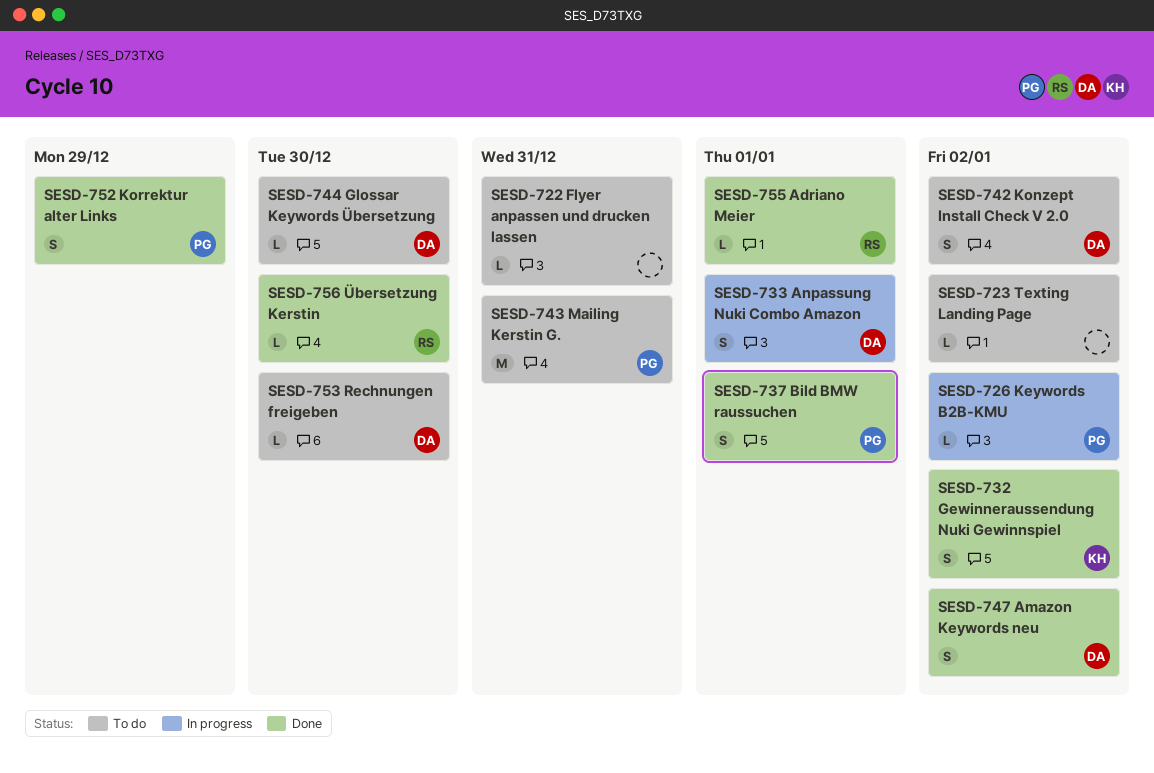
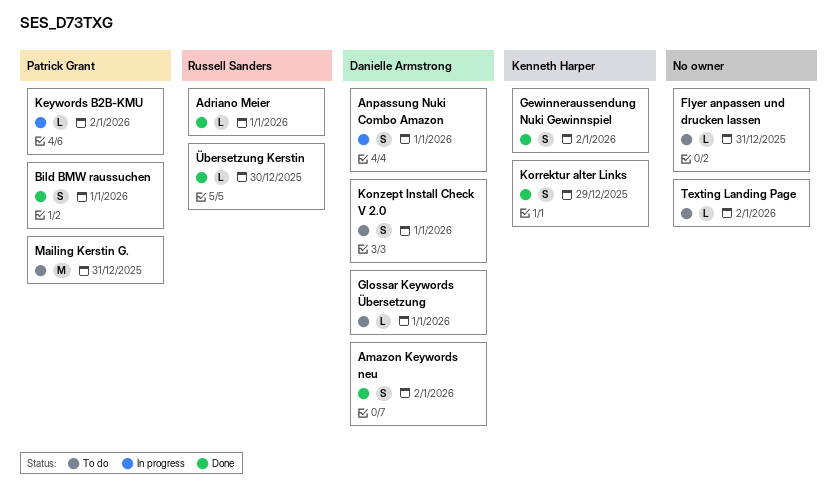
Glossar Keywords Übersetzung, due: Dec 30 -> Jan 1
Konzept Install Check V 2.0, due: Jan 2 -> Jan 1
Korrektur alter Links, owner: Patrick Grant -> Kenneth Harper
Rechnungen freigeben: present -> none

